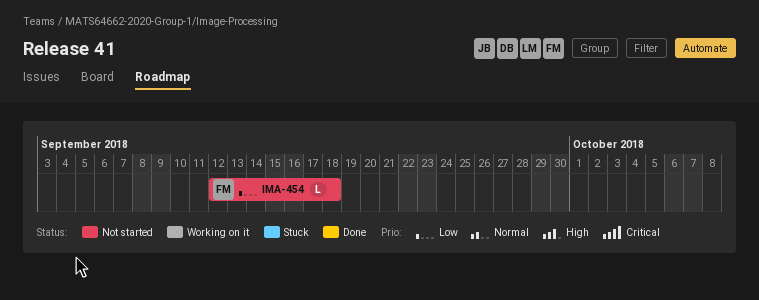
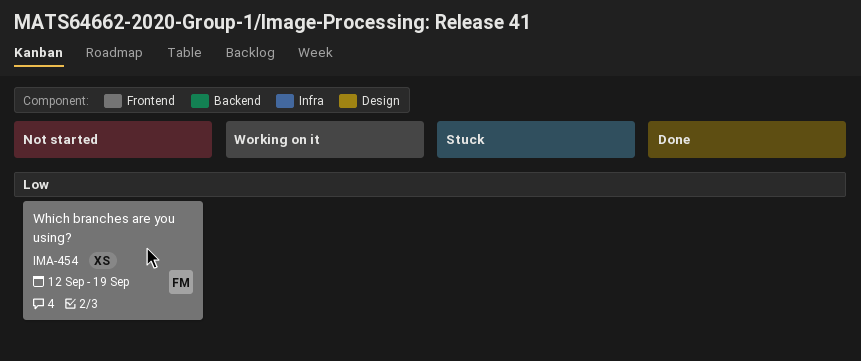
IMA-454, estimate: L -> XS
IMA-454, due: Sep 18 -> Sep 19

